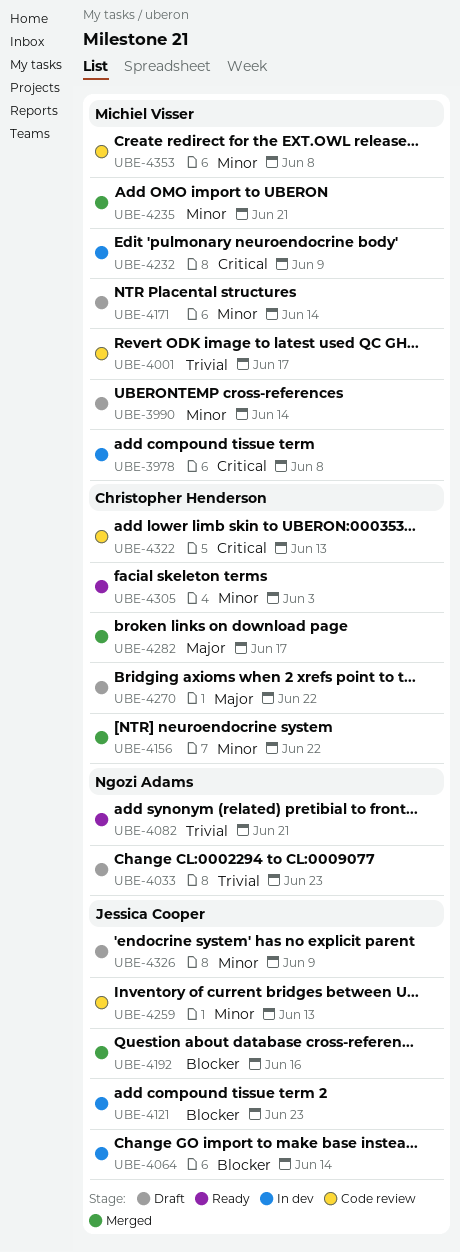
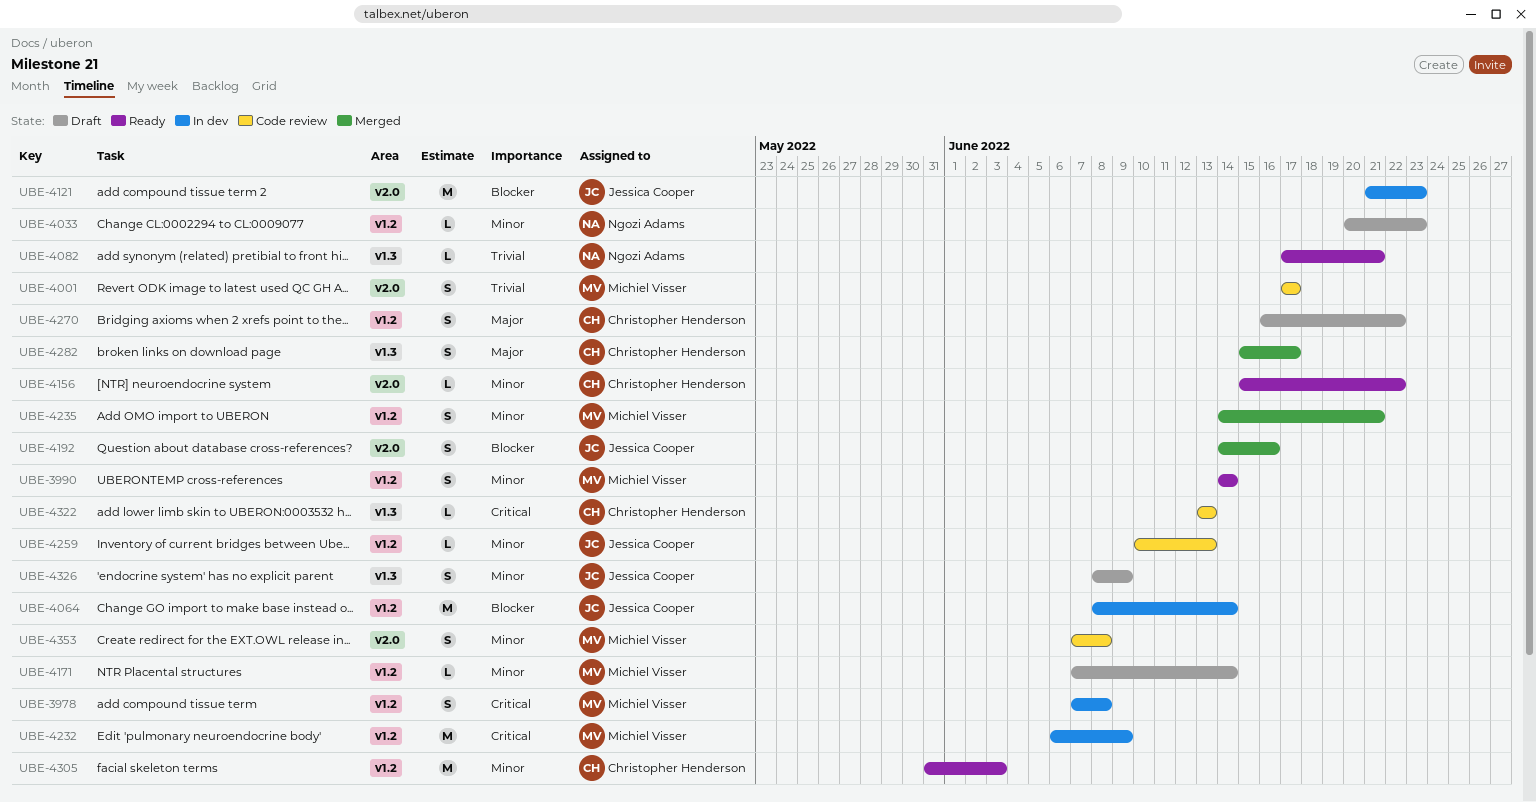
UBE-3990, status: Draft -> Ready
UBE-4033, priority: Trivial -> Minor
UBE-4156, status: Merged -> Ready

